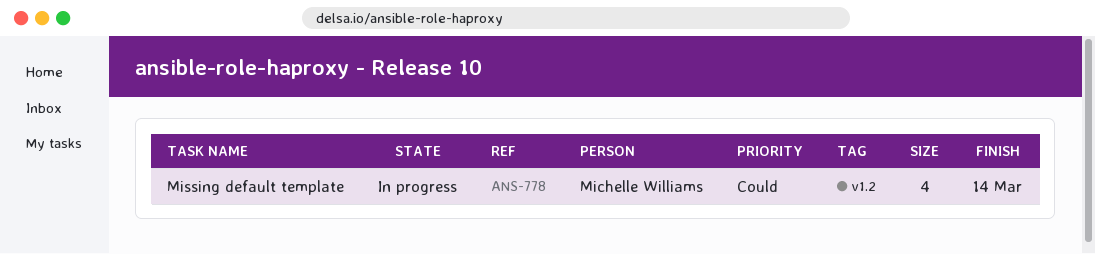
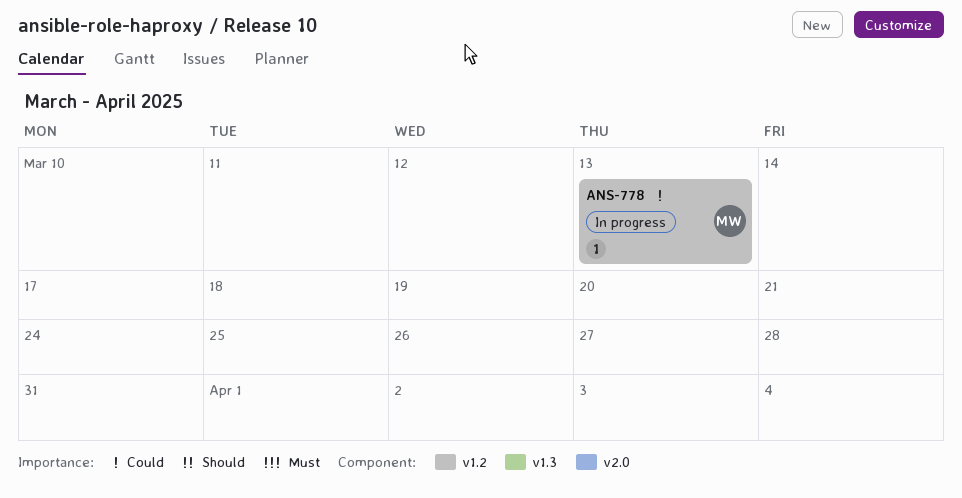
ANS-778, estimate: 4 -> 1
ANS-778, due: Mar 14 -> Mar 13

